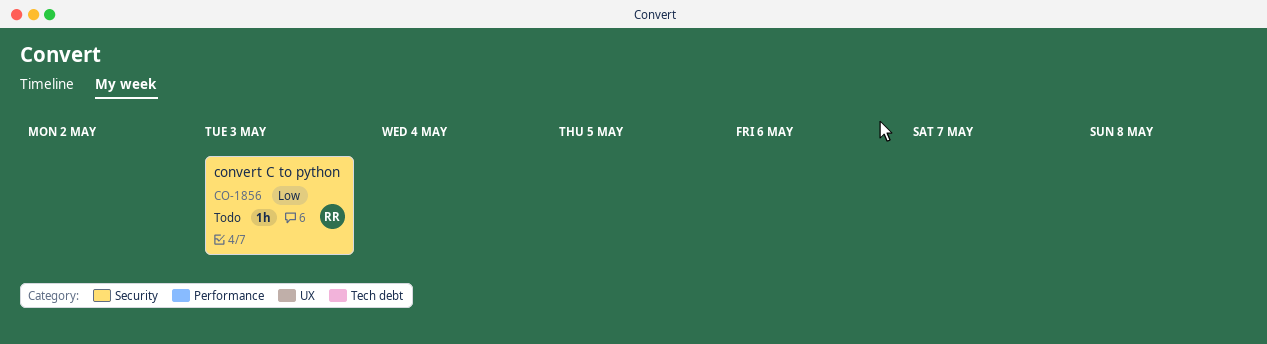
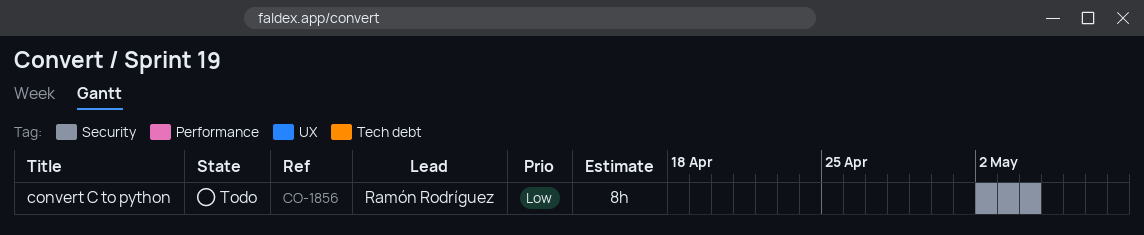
CO-1856, estimate: 1h -> 8h
CO-1856, due: May 3 -> May 4

